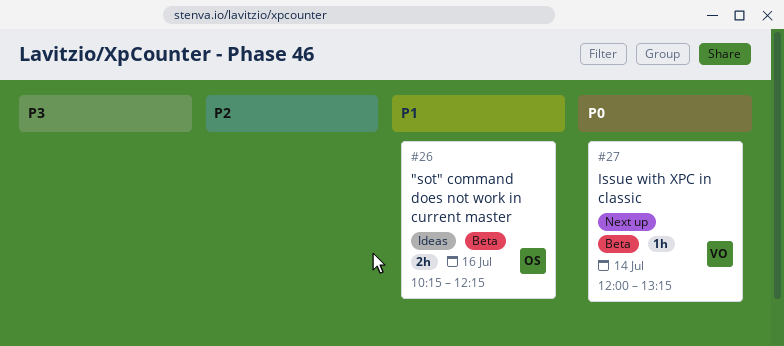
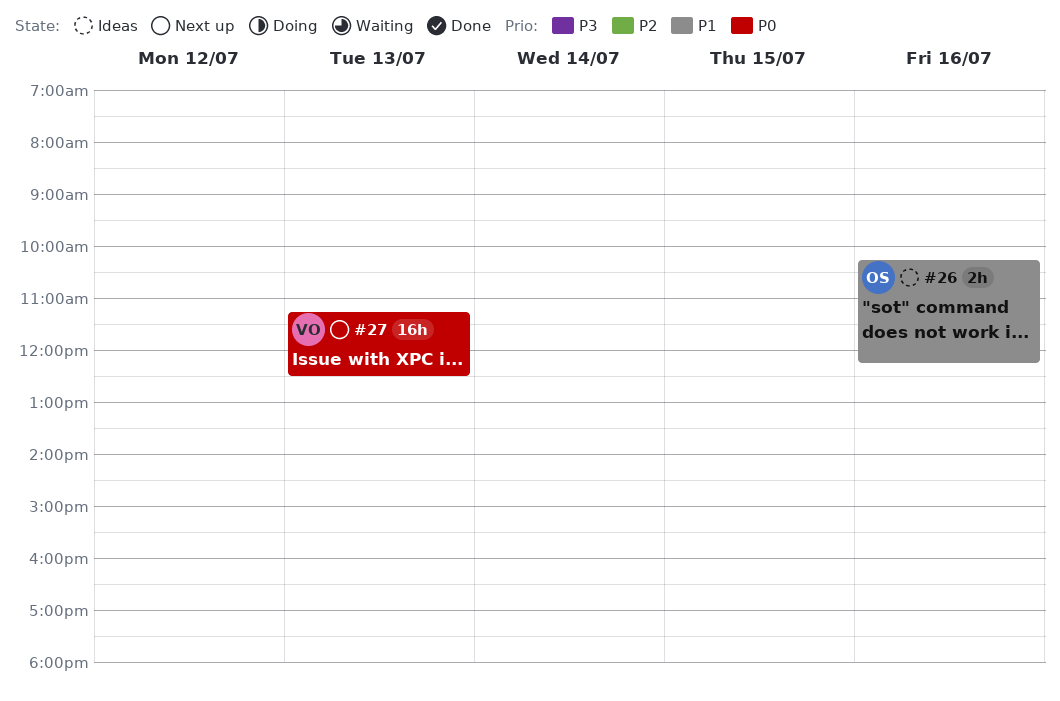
#27, estimate: 1h -> 16h
#27, day: Jul 14 -> Jul 13
#27, begins: 12:00 -> 11:15
#27, ends: 13:15 -> 12:30

